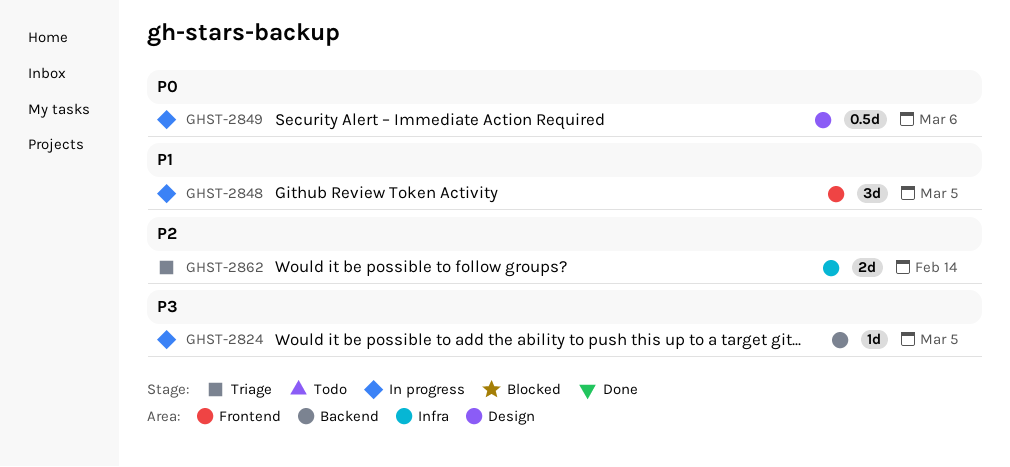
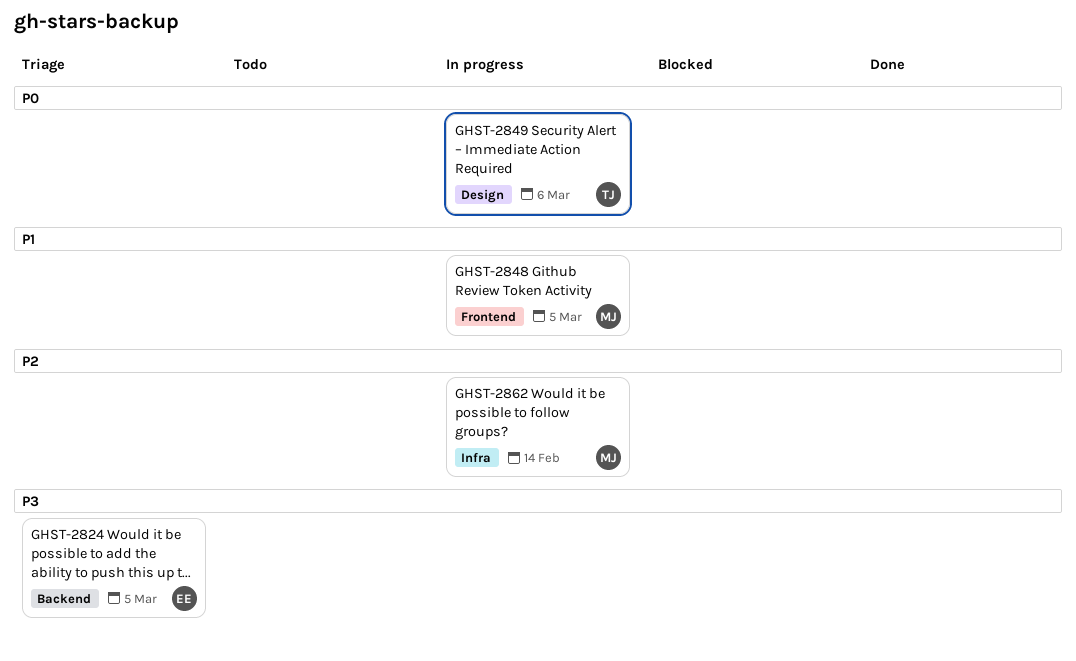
GHST-2824, status: In progress -> Triage
GHST-2862, status: Triage -> In progress

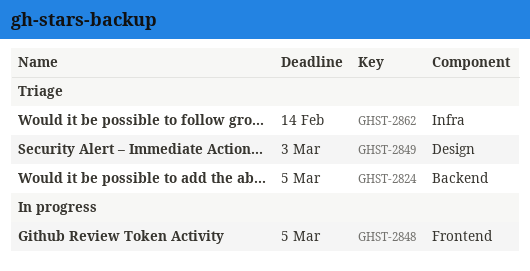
GHST-2849, status: In progress -> Triage
GHST-2849, due: Mar 6 -> Mar 3
GHST-2862, status: In progress -> Triage

